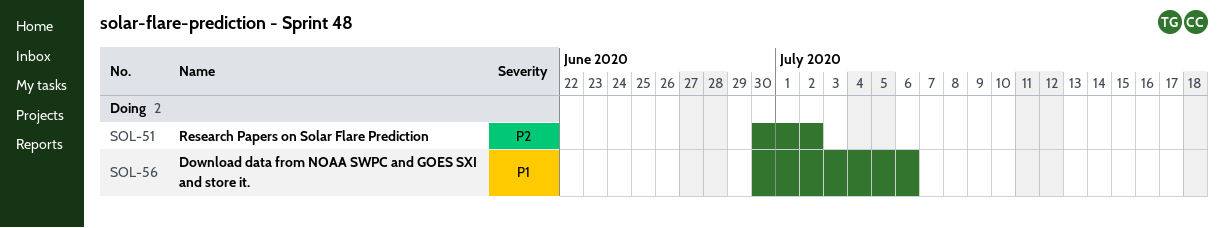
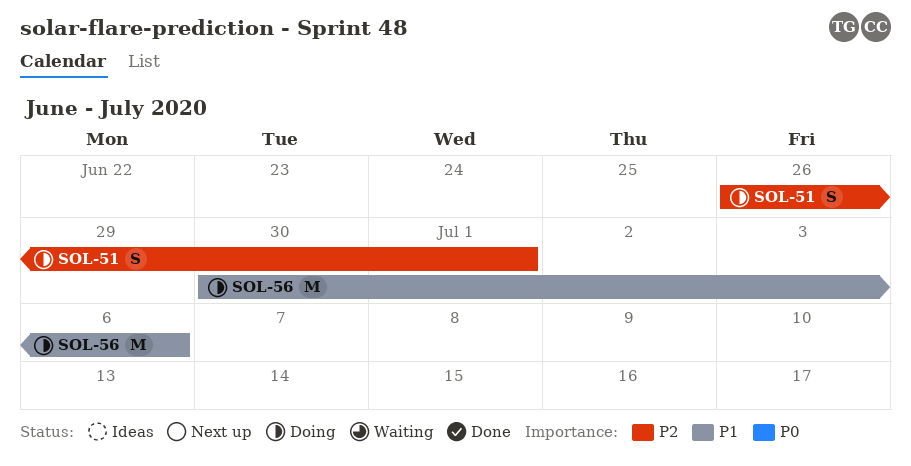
SOL-51, start: Jun 30 -> Jun 26
SOL-51, due: Jul 2 -> Jul 1

